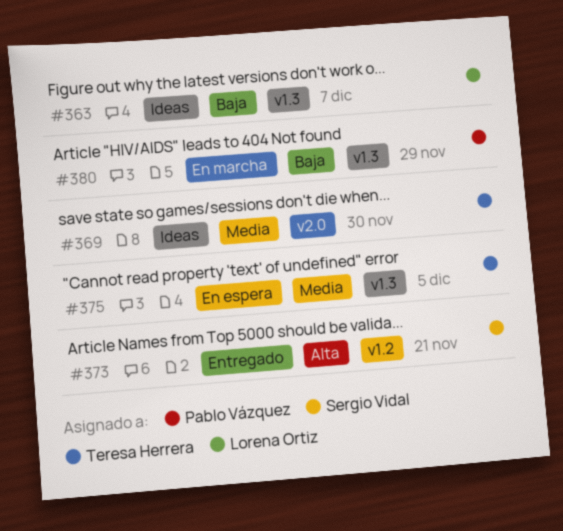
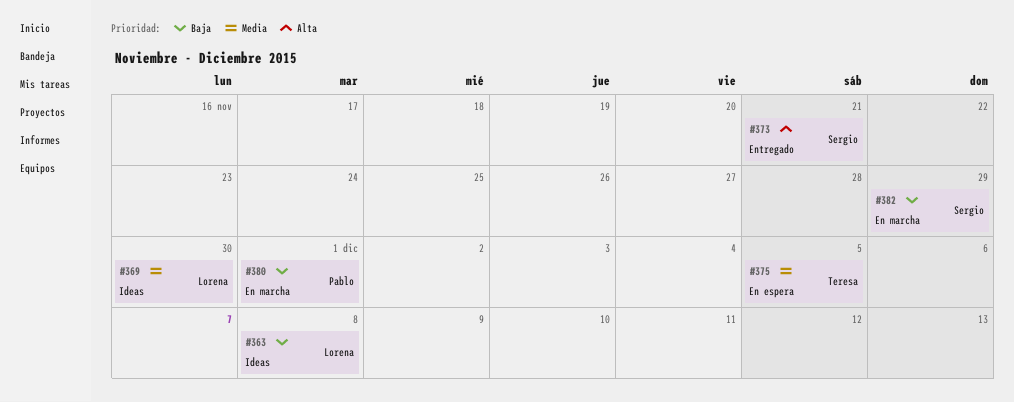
#363, due: Dec 7 -> Dec 8
#369, owner: Teresa Herrera -> Lorena Ortiz
#380, due: Nov 29 -> Dec 1
#382: none -> present

